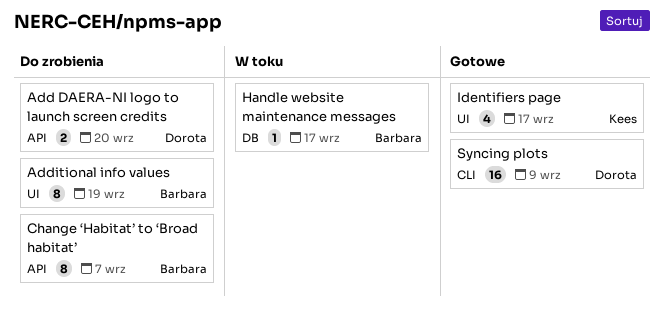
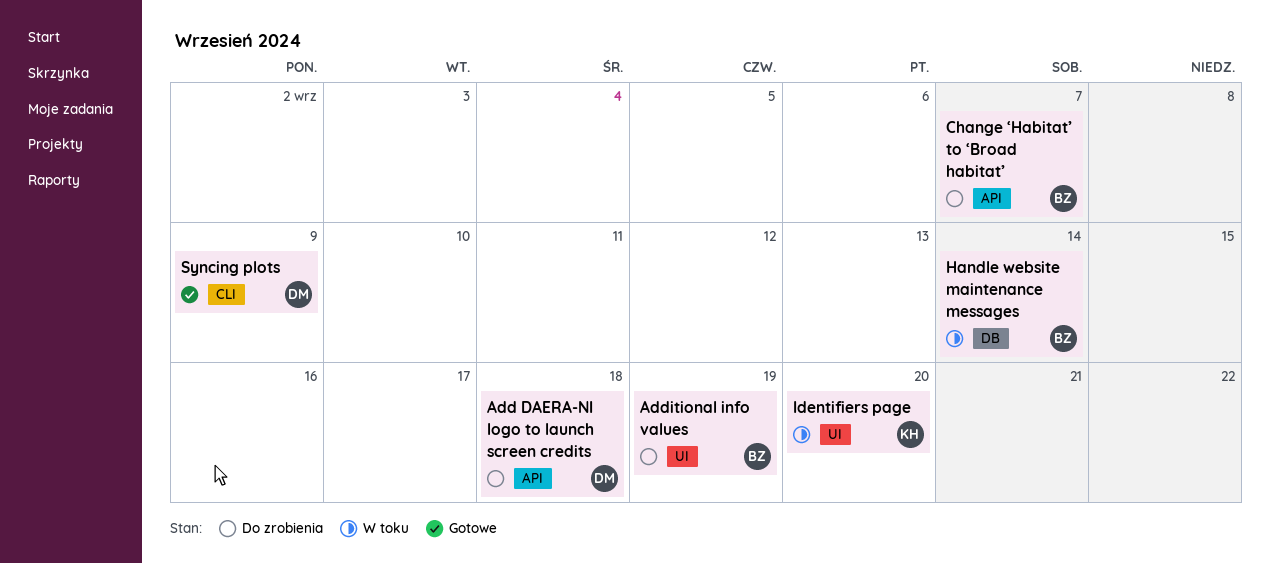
Add DAERA-NI logo to launch screen credits, due: Sep 20 -> Sep 18
Handle website maintenance messages, due: Sep 17 -> Sep 14
Identifiers page, status: Gotowe -> W toku
Identifiers page, due: Sep 17 -> Sep 20

